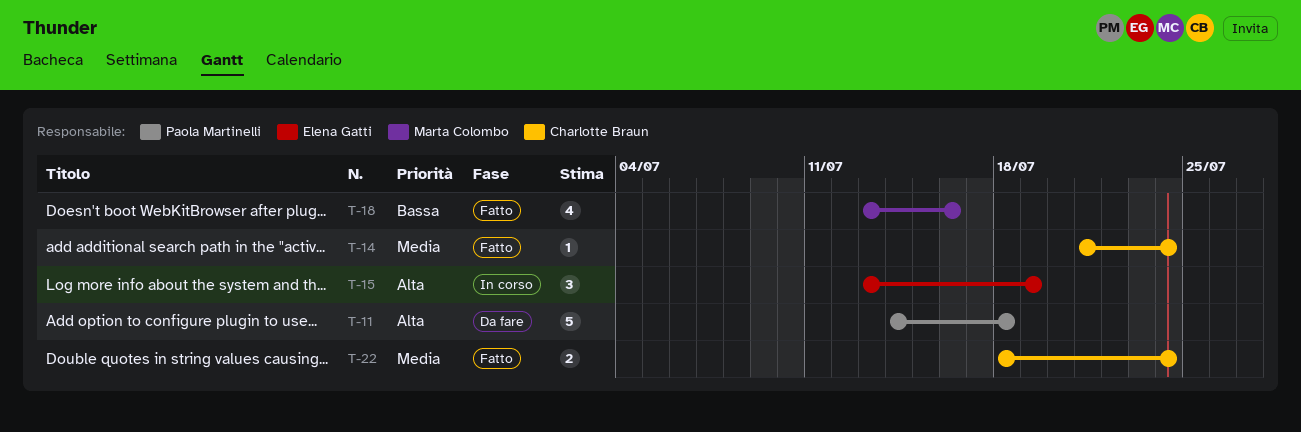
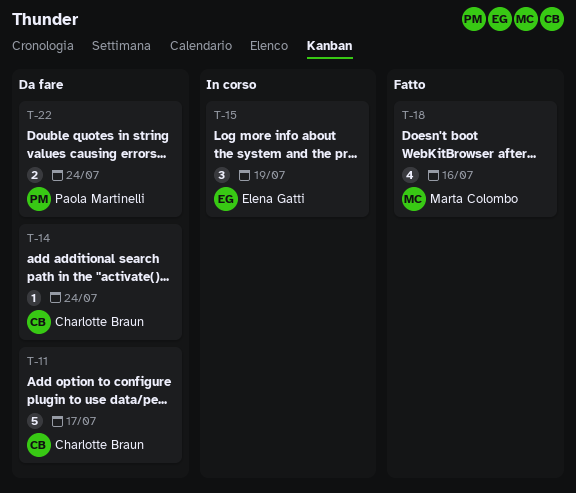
T-11, owner: Paola Martinelli -> Charlotte Braun
T-11, due: Jul 18 -> Jul 17
T-14, status: Fatto -> Da fare
T-22, status: Fatto -> Da fare
T-22, owner: Charlotte Braun -> Paola Martinelli

